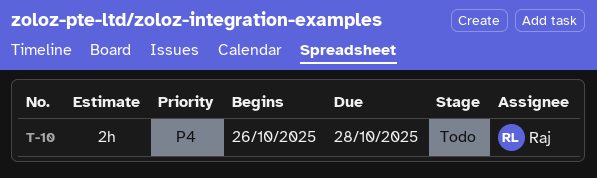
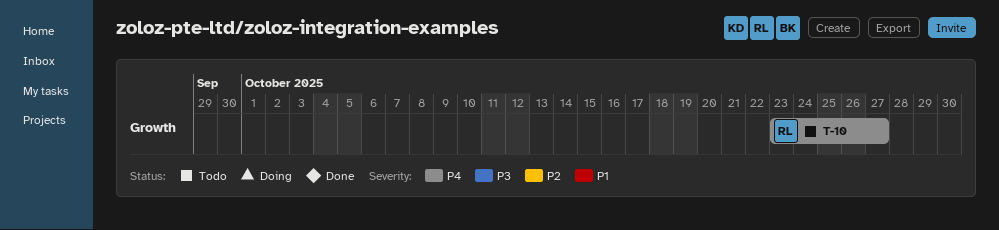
T-10, start: Oct 26 -> Oct 23
T-10, due: Oct 28 -> Oct 27

